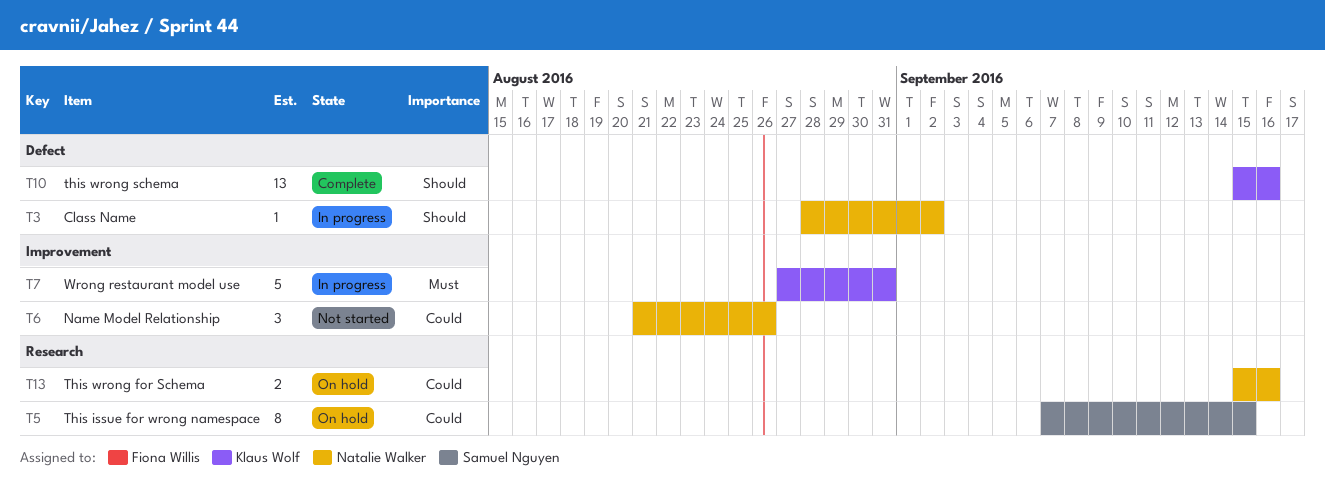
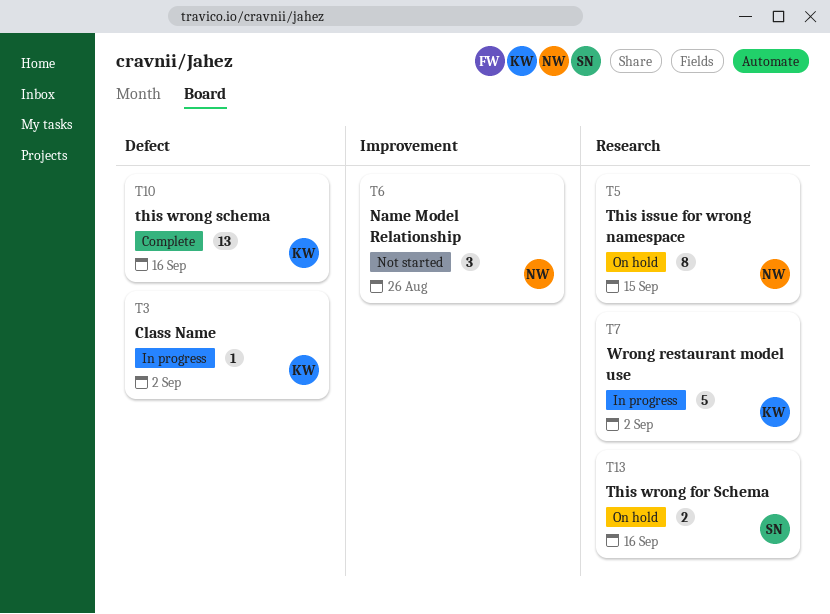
T3, owner: Natalie Walker -> Klaus Wolf
T5, owner: Samuel Nguyen -> Natalie Walker
T7, label: Improvement -> Research
T7, due: Aug 31 -> Sep 2
T13, owner: Natalie Walker -> Samuel Nguyen

